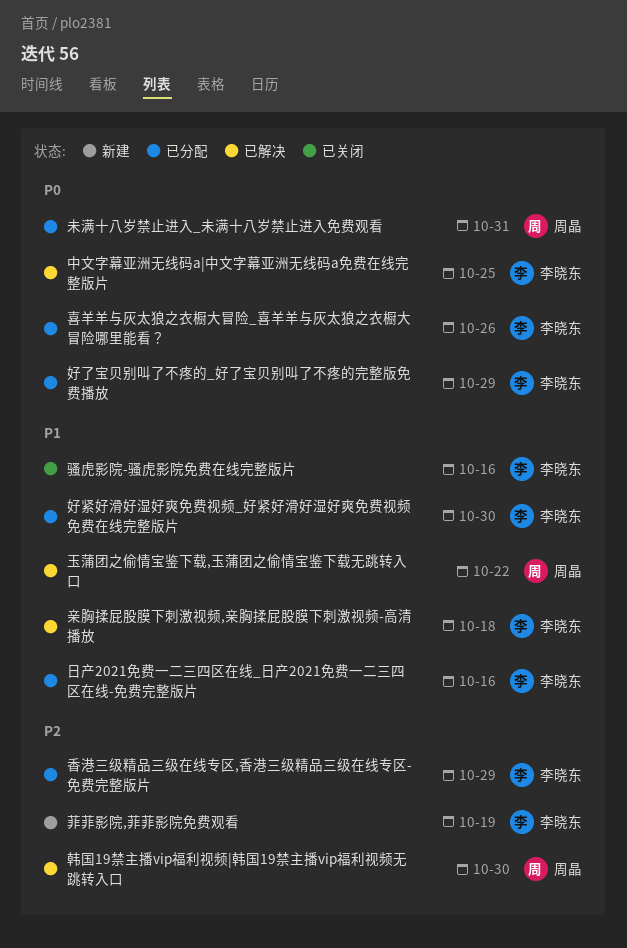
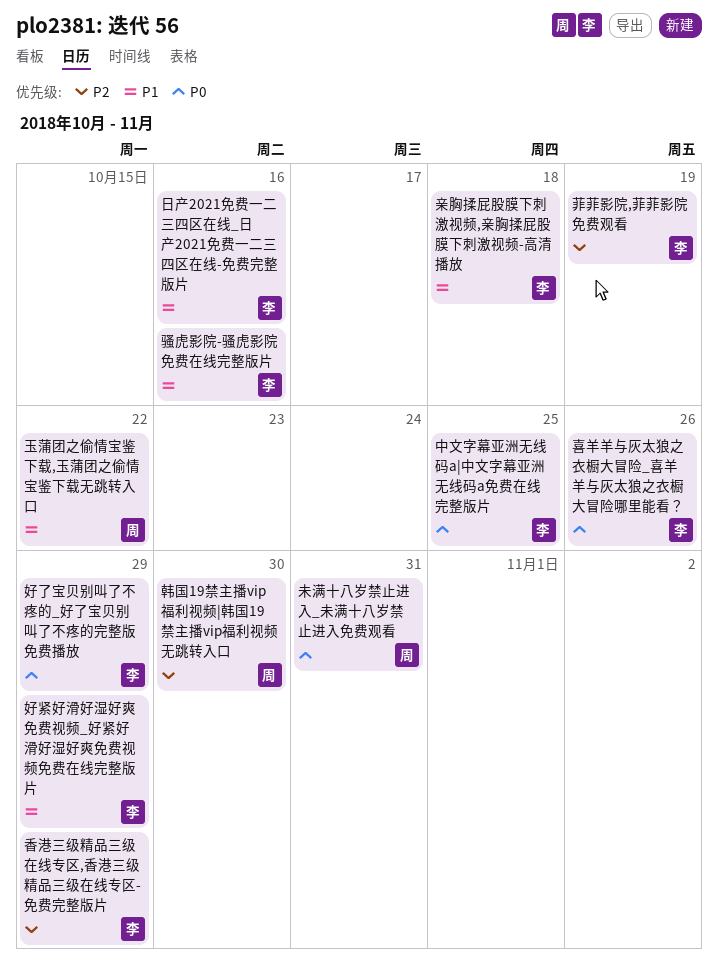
好紧好滑好湿好爽免费视频_好紧好滑好湿好爽免费视频免费在线完整版片, due: Oct 30 -> Oct 29

